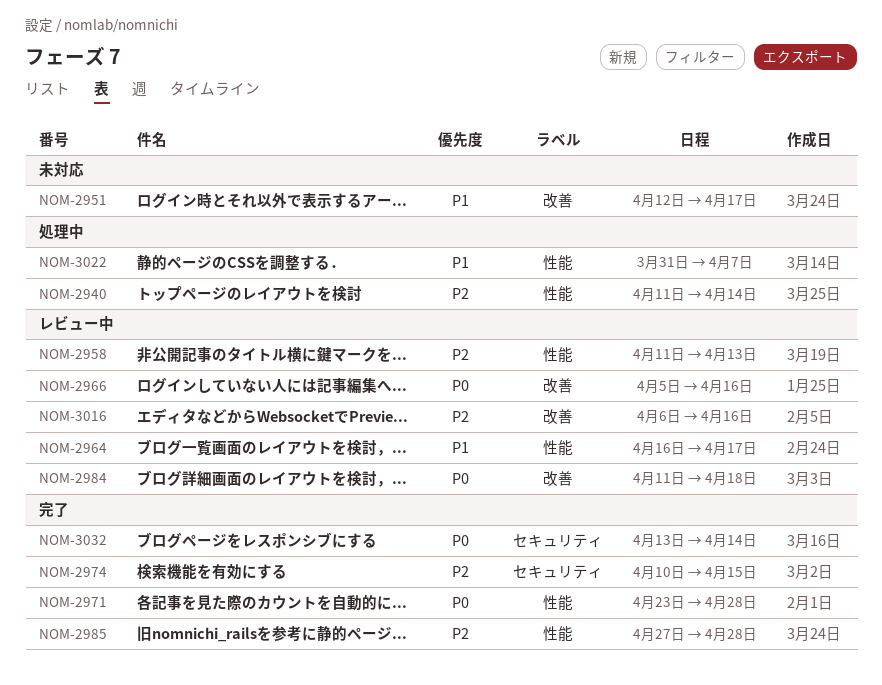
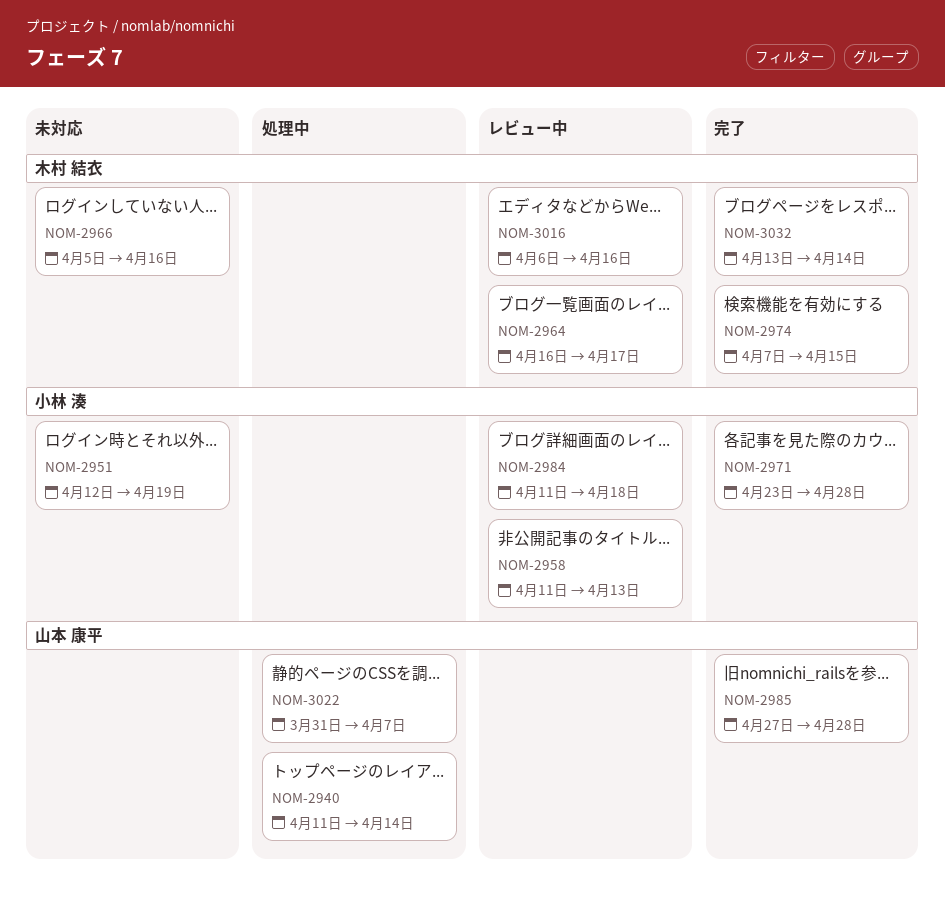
NOM-2951, due: Apr 17 -> Apr 19
NOM-2966, status: レビュー中 -> 未対応
NOM-2974, start: Apr 10 -> Apr 7

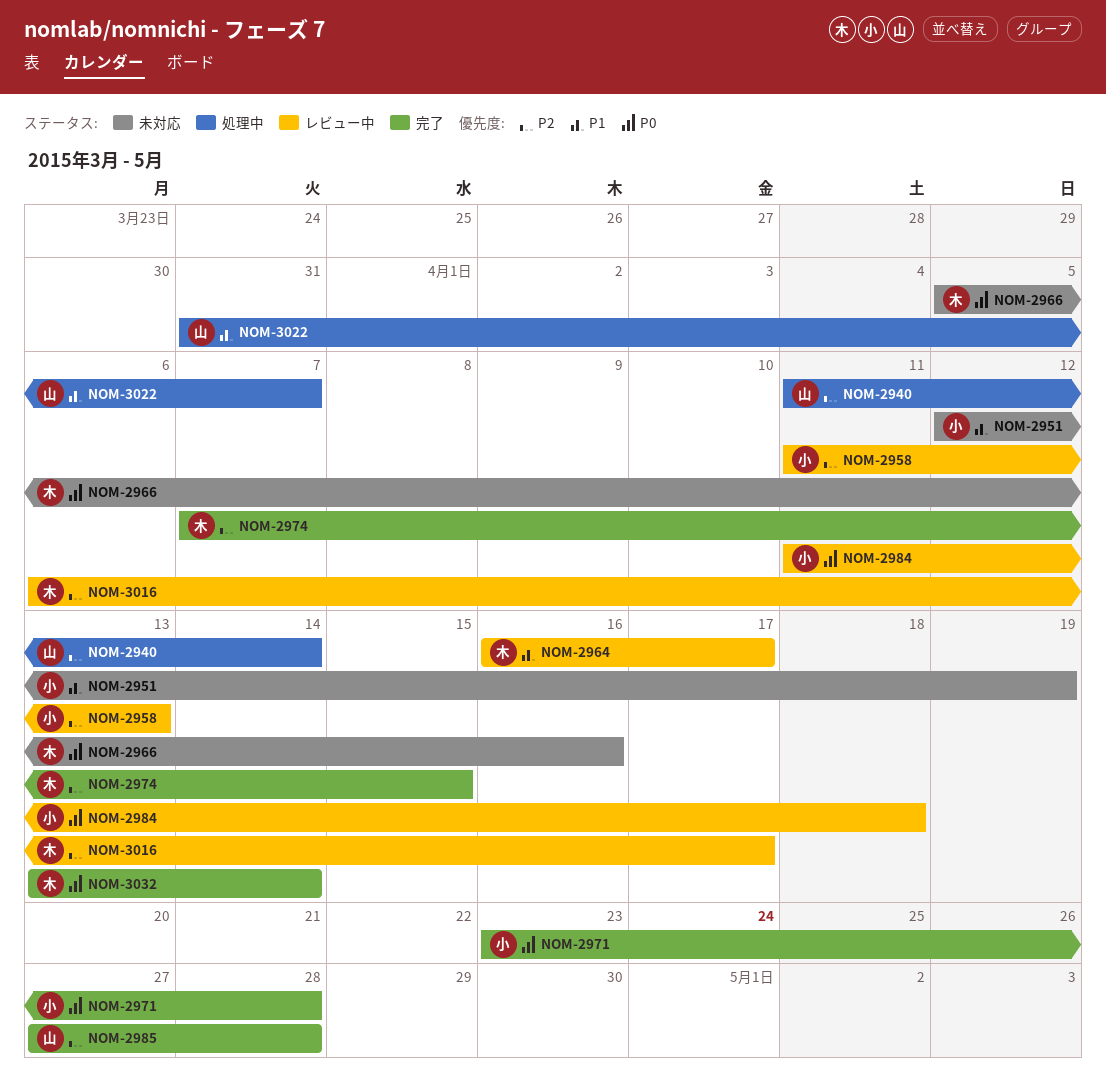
NOM-3016, due: Apr 16 -> Apr 17

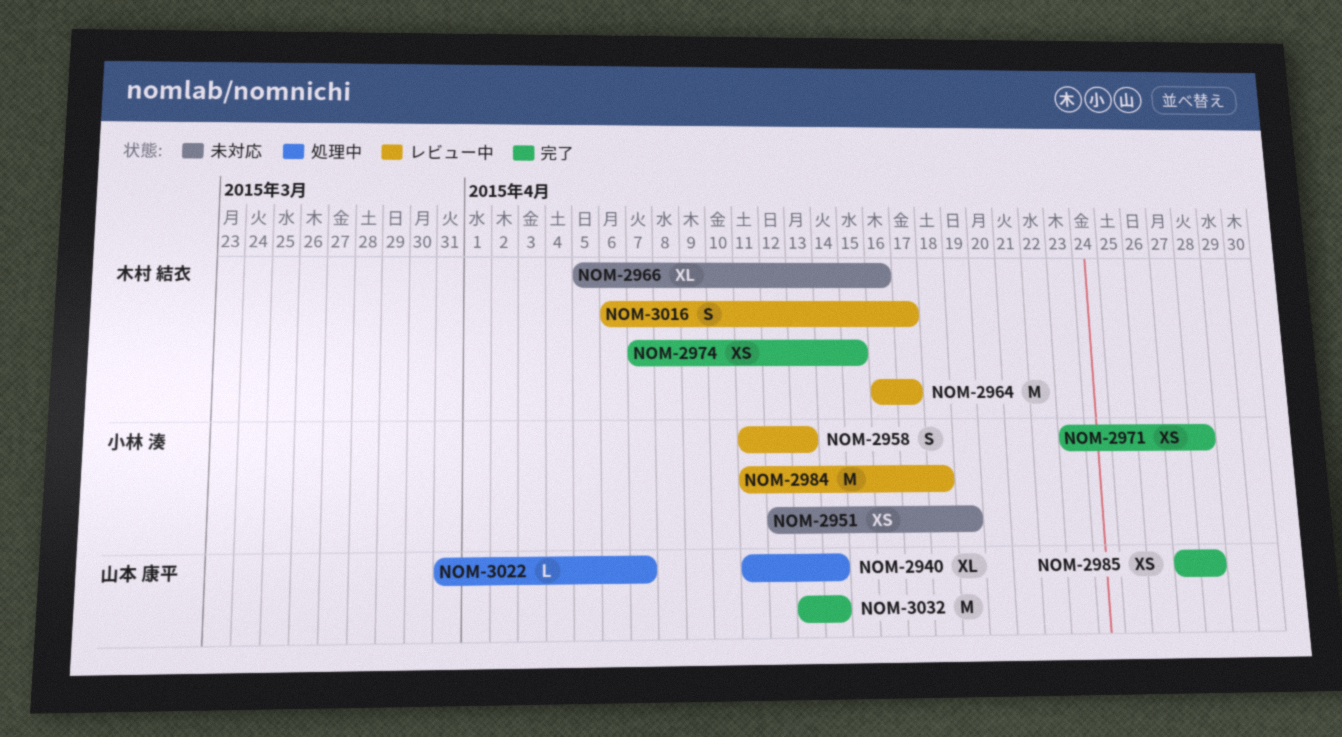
NOM-3032, owner: 木村 結衣 -> 山本 康平

